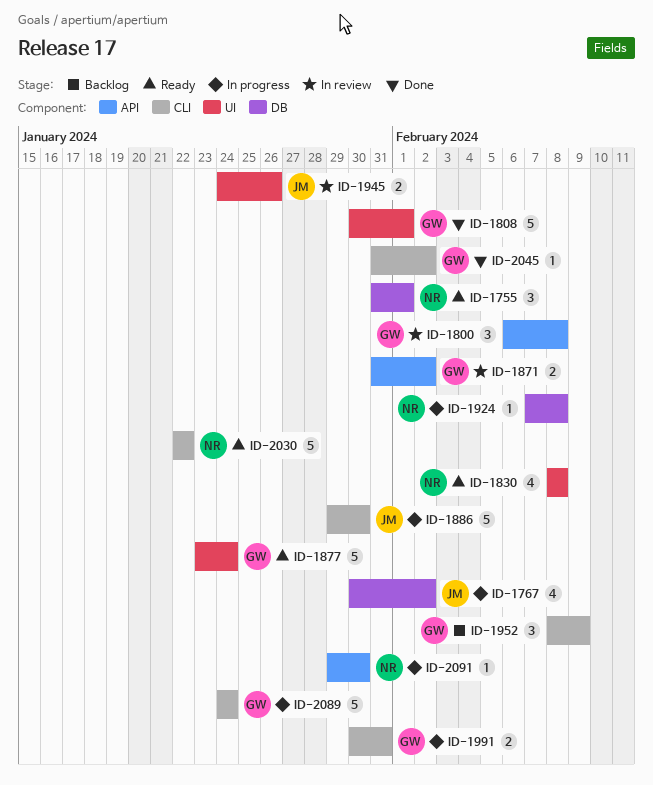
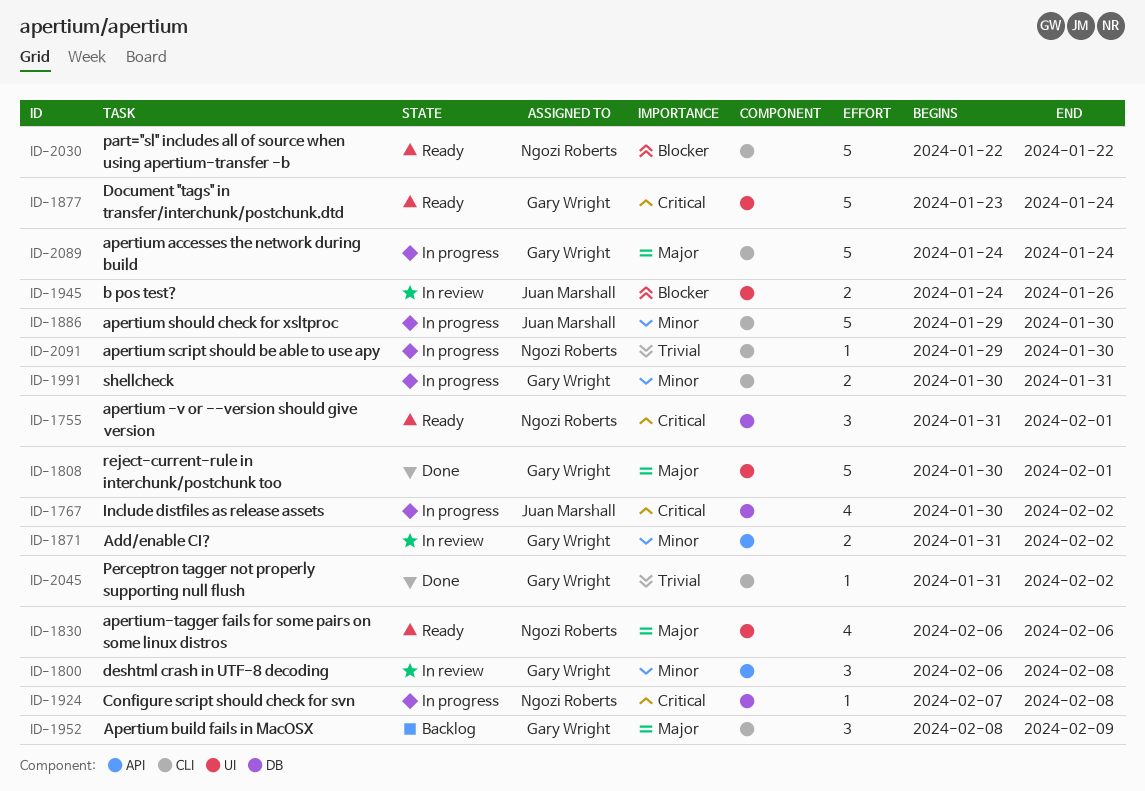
ID-1830, start: Feb 8 -> Feb 6
ID-1830, due: Feb 8 -> Feb 6
ID-2091, label: API -> CLI

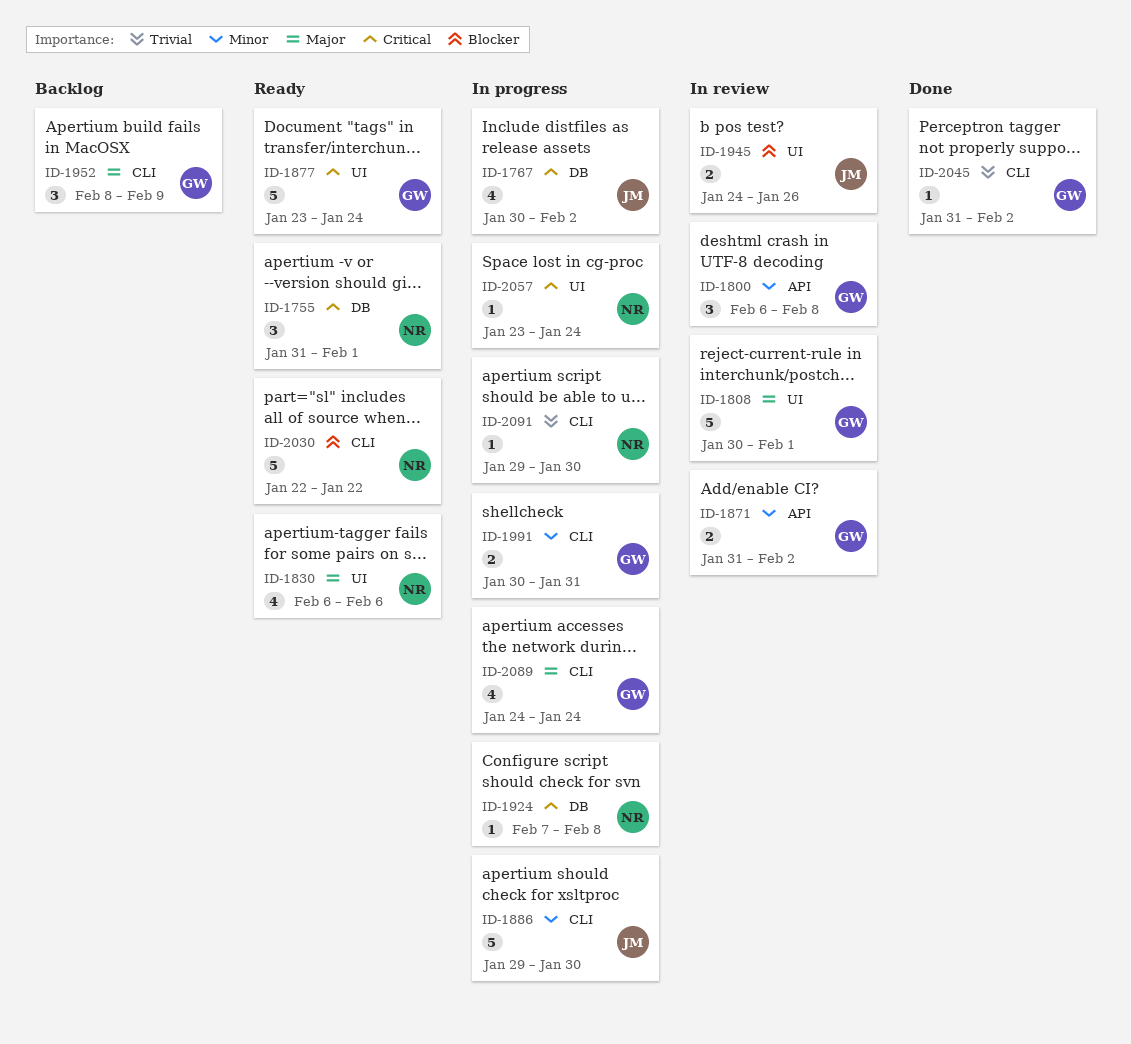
ID-1808, status: Done -> In review
ID-2057: none -> present
ID-2089, estimate: 5 -> 4

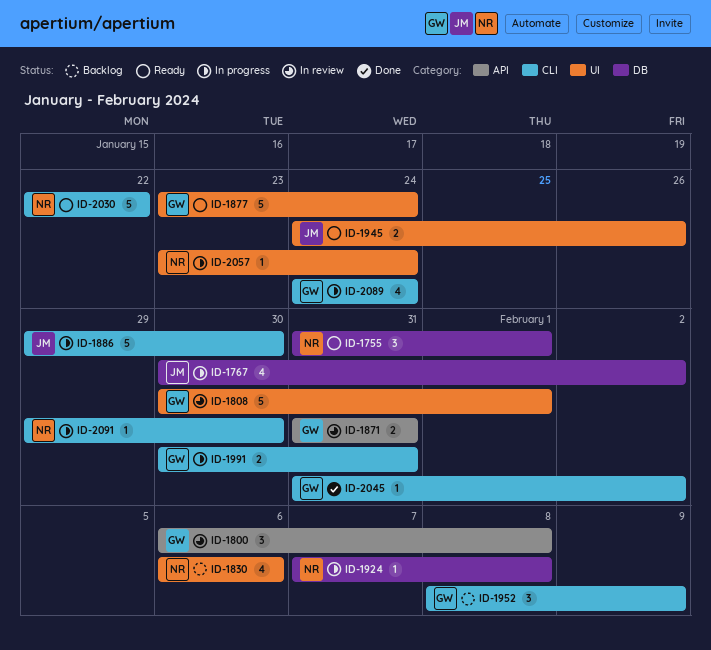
ID-1830, status: Ready -> Backlog
ID-1871, due: Feb 2 -> Jan 31
ID-1945, status: In review -> Ready

